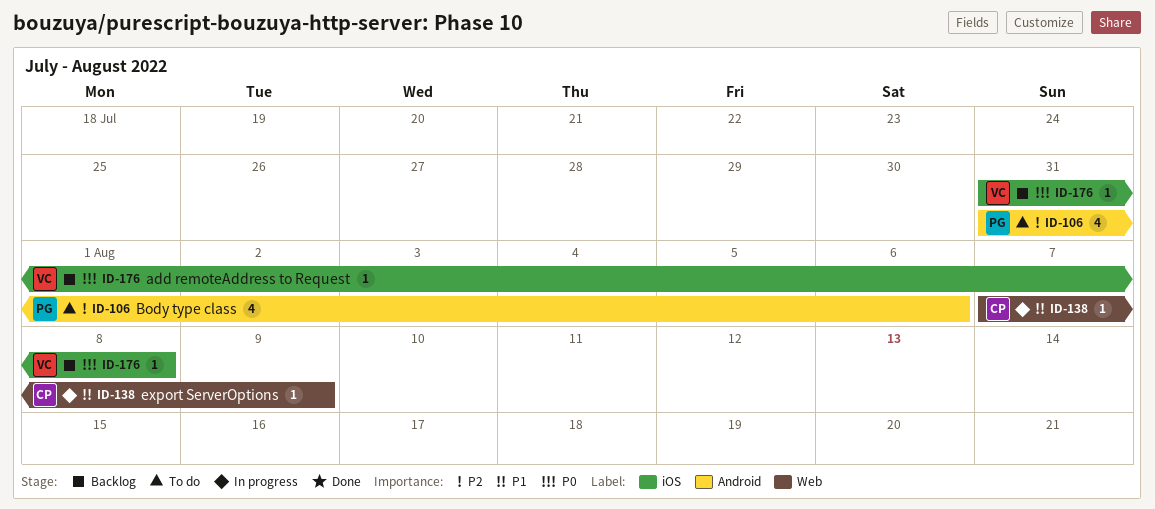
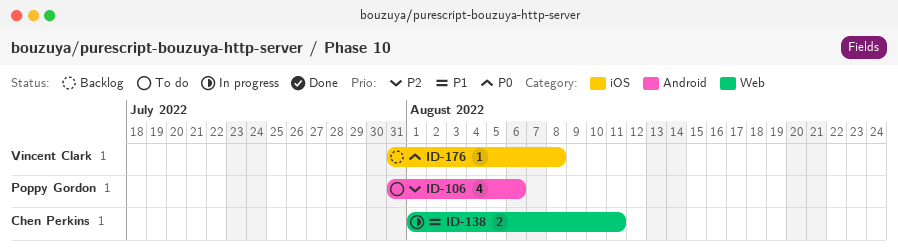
ID-138, estimate: 1 -> 2
ID-138, start: Aug 7 -> Aug 1
ID-138, due: Aug 9 -> Aug 11

